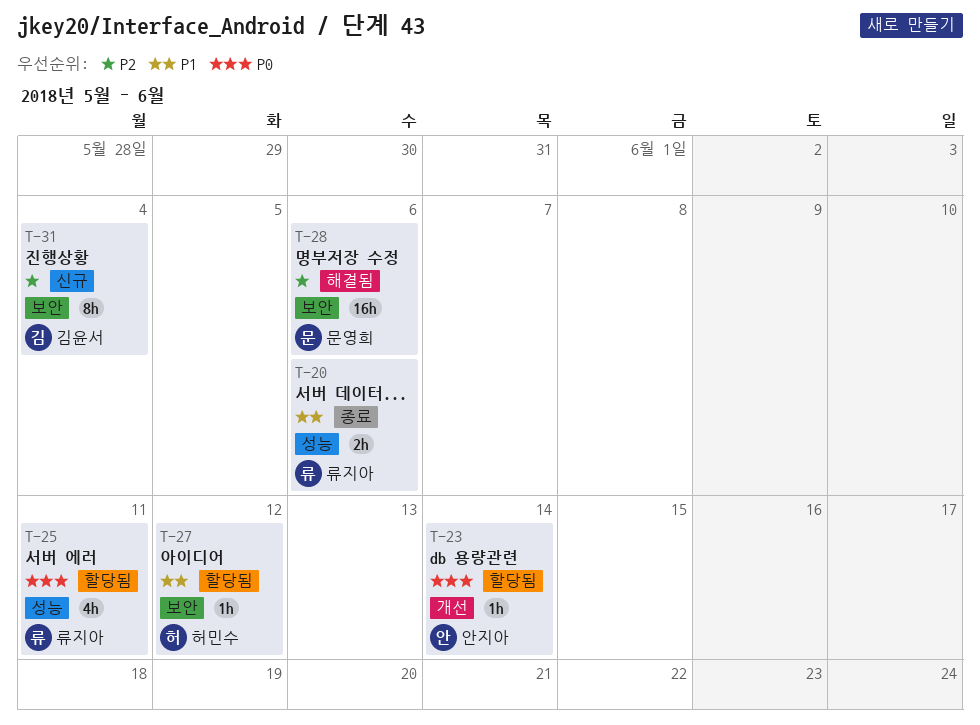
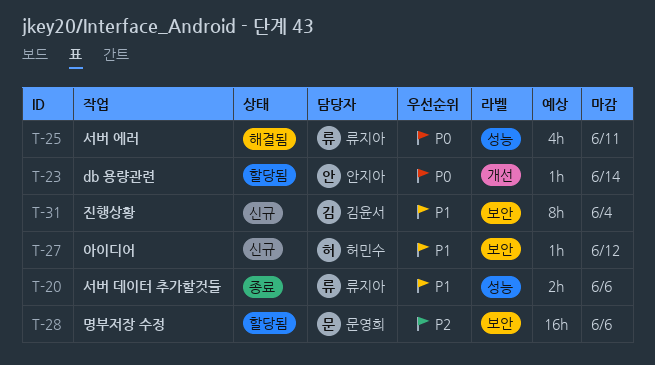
T-25, status: 할당됨 -> 해결됨
T-27, status: 할당됨 -> 신규
T-28, status: 해결됨 -> 할당됨
T-31, priority: P2 -> P1

